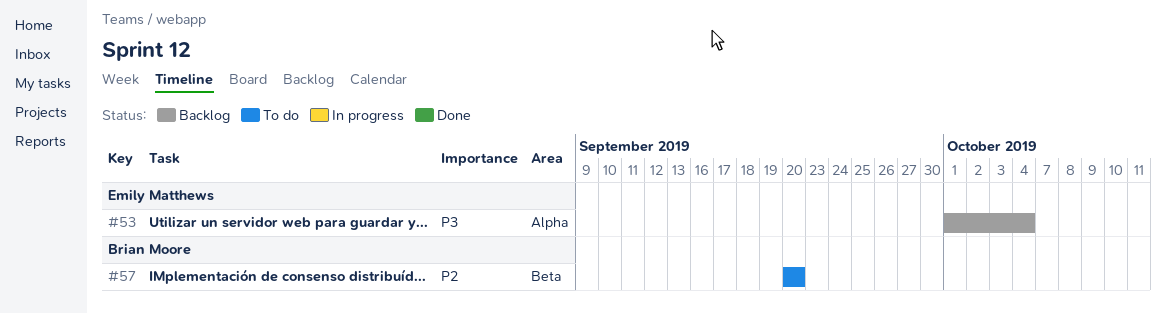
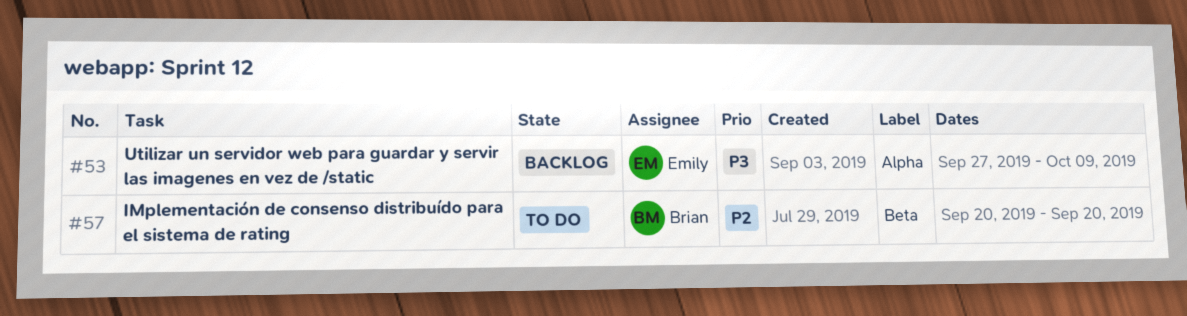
#53, start: Oct 1 -> Sep 27
#53, due: Oct 4 -> Oct 9

